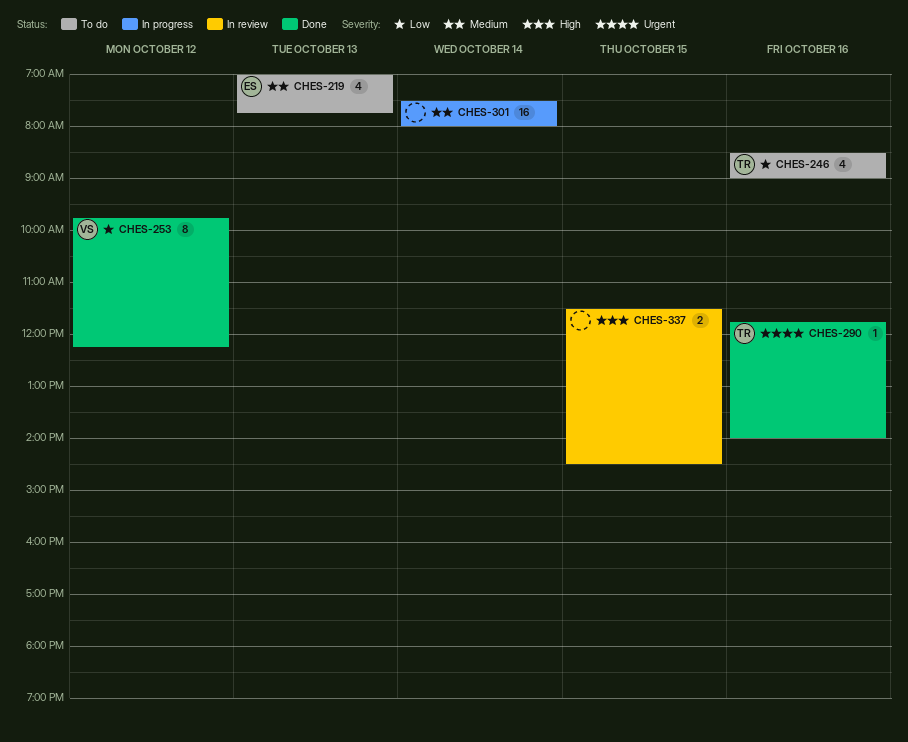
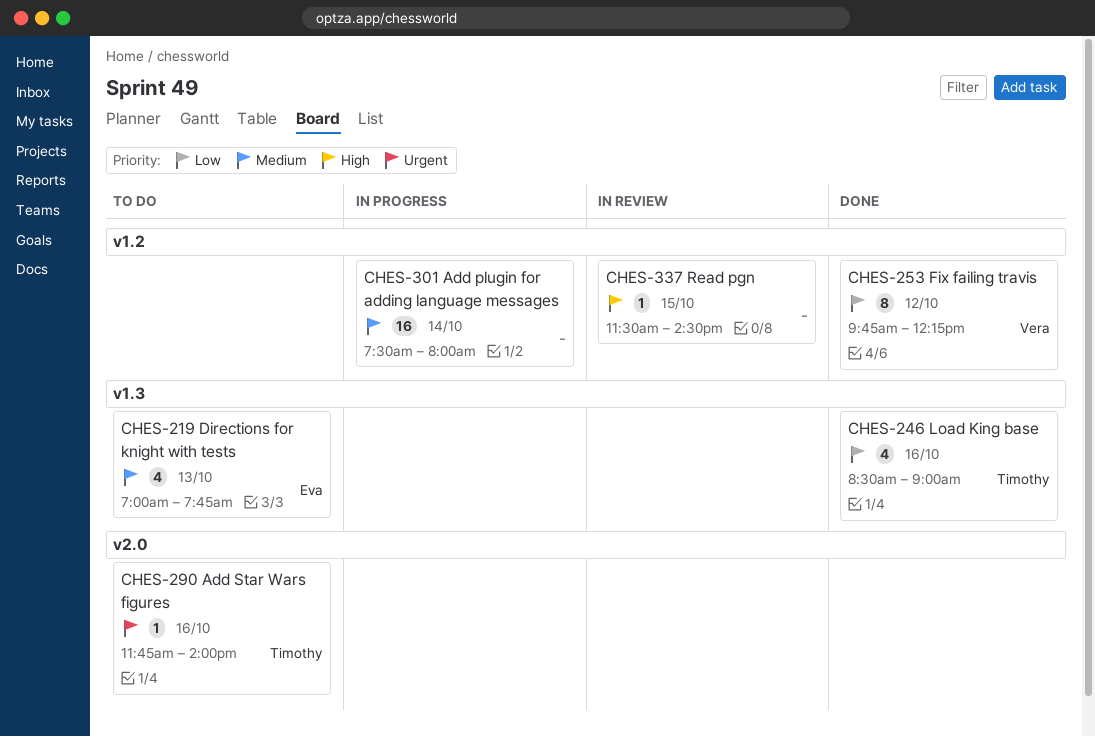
CHES-246, status: To do -> Done
CHES-290, status: Done -> To do
CHES-337, estimate: 2 -> 1

